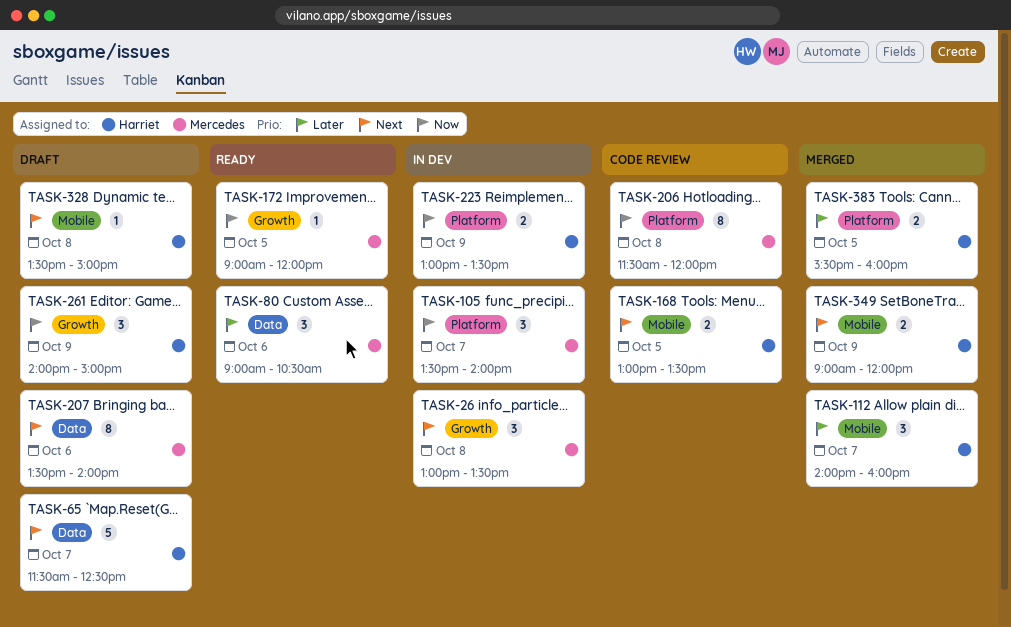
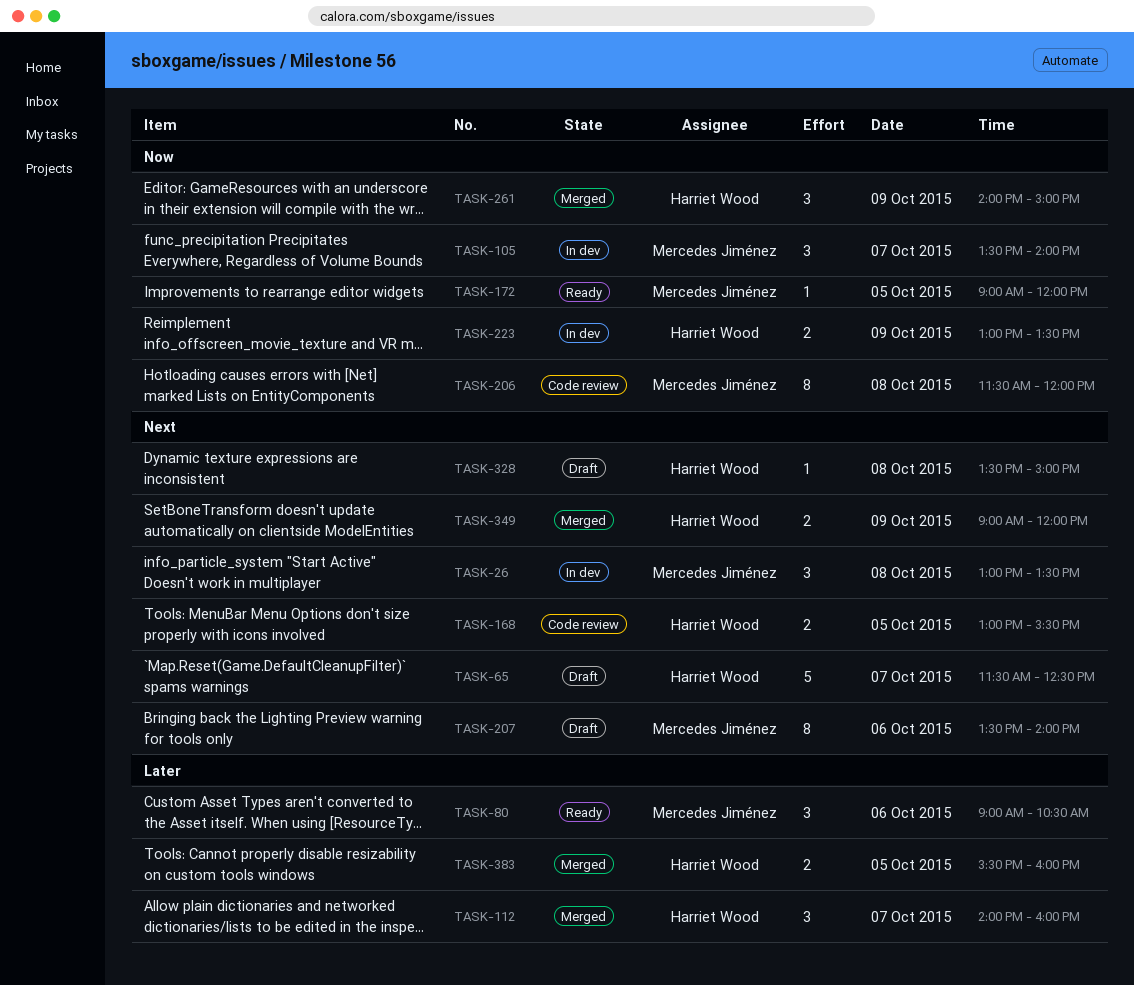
TASK-168, ends: 13:30 -> 15:30
TASK-261, status: Draft -> Merged

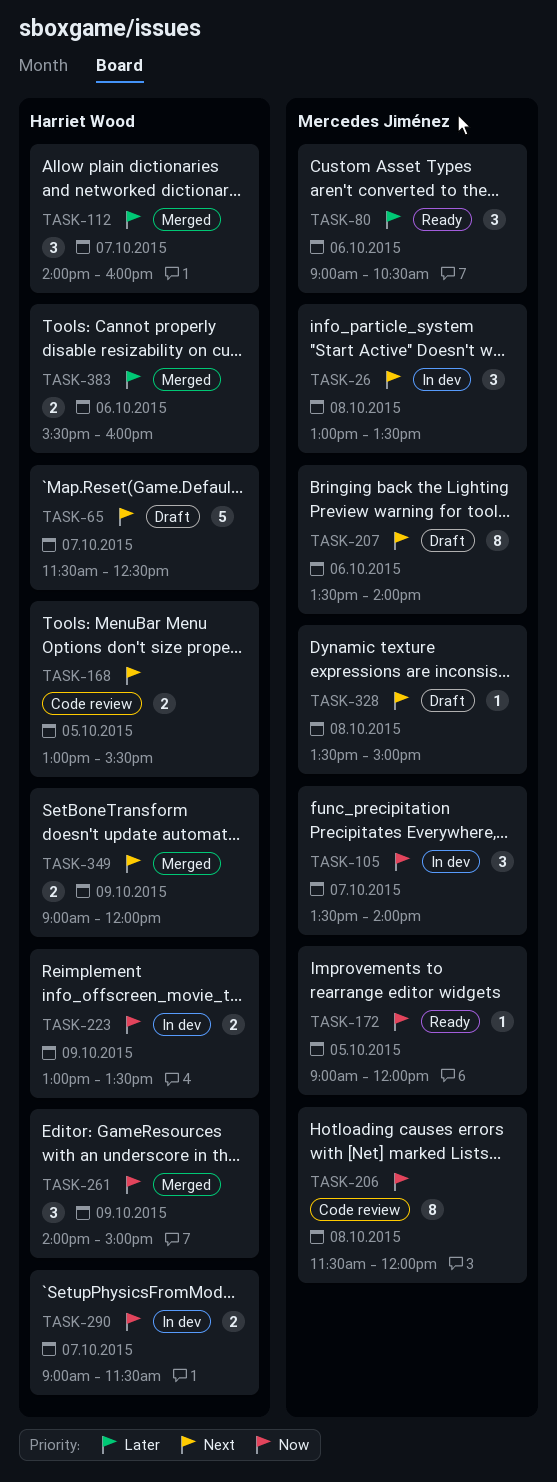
TASK-290: none -> present
TASK-328, owner: Harriet Wood -> Mercedes Jiménez
TASK-383, day: Oct 5 -> Oct 6

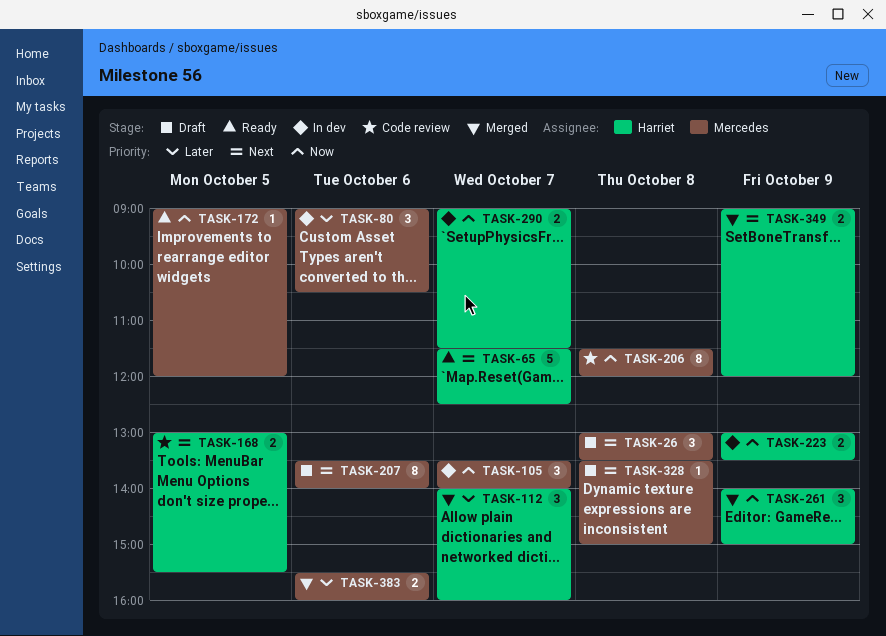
TASK-26, status: In dev -> Draft
TASK-65, status: Draft -> Ready
TASK-80, status: Ready -> In dev
TASK-383, owner: Harriet Wood -> Mercedes Jiménez

